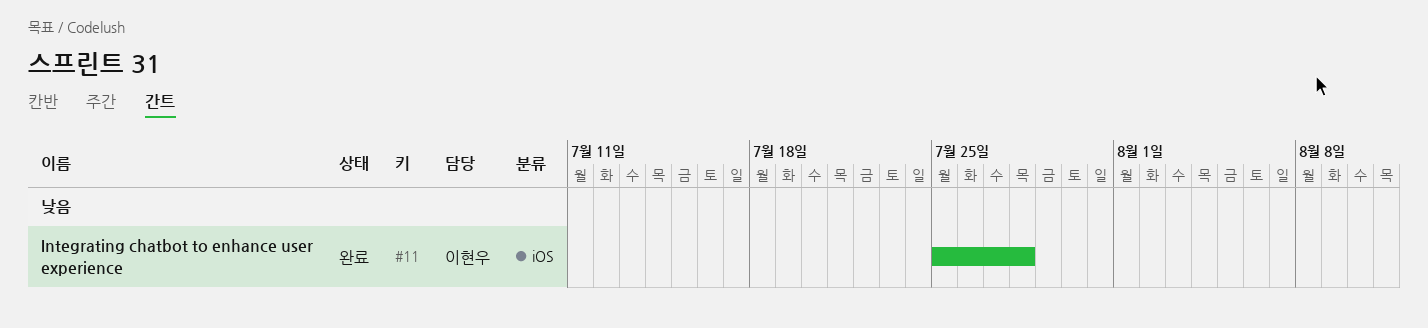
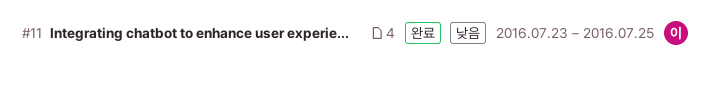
#11, start: Jul 25 -> Jul 23
#11, due: Jul 28 -> Jul 25

